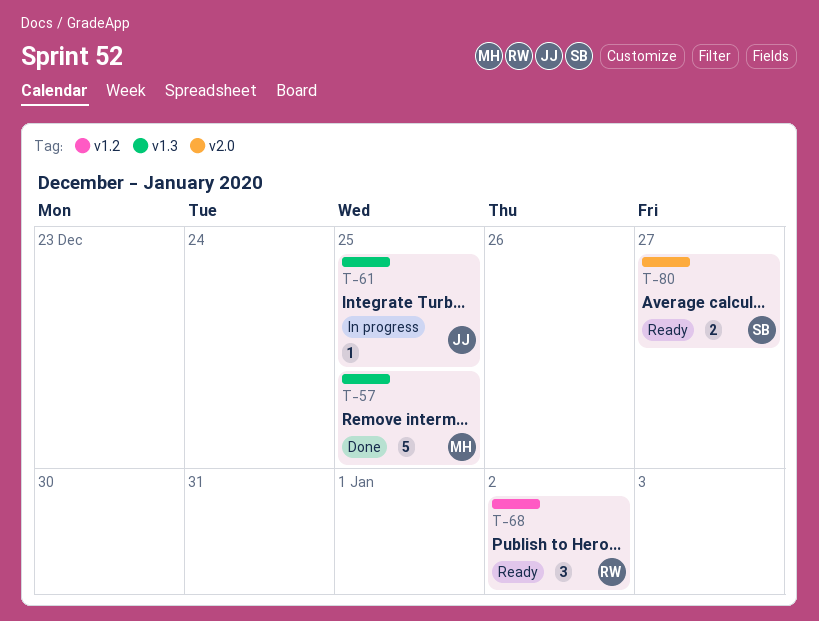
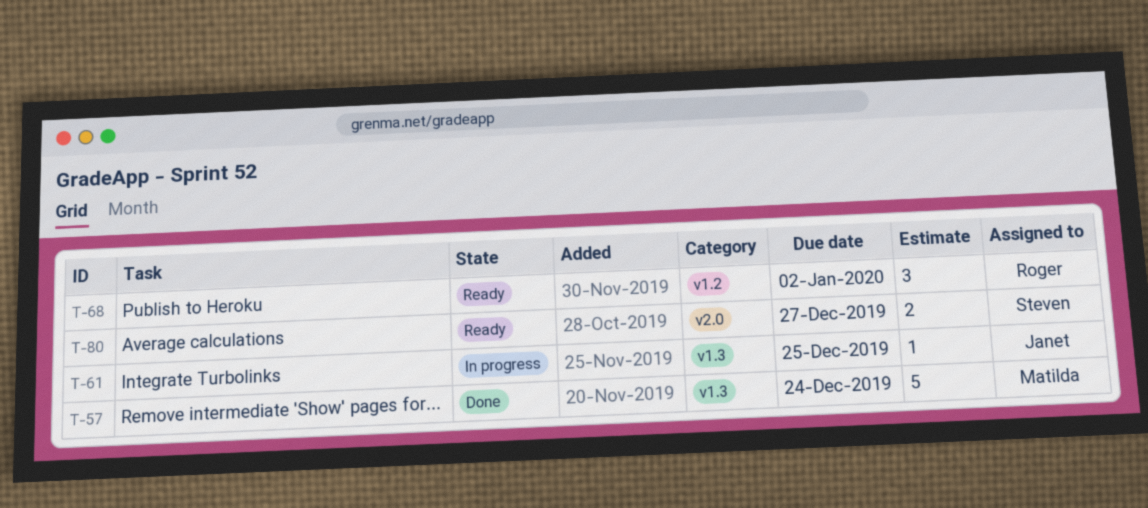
T-57, due: Dec 25 -> Dec 24

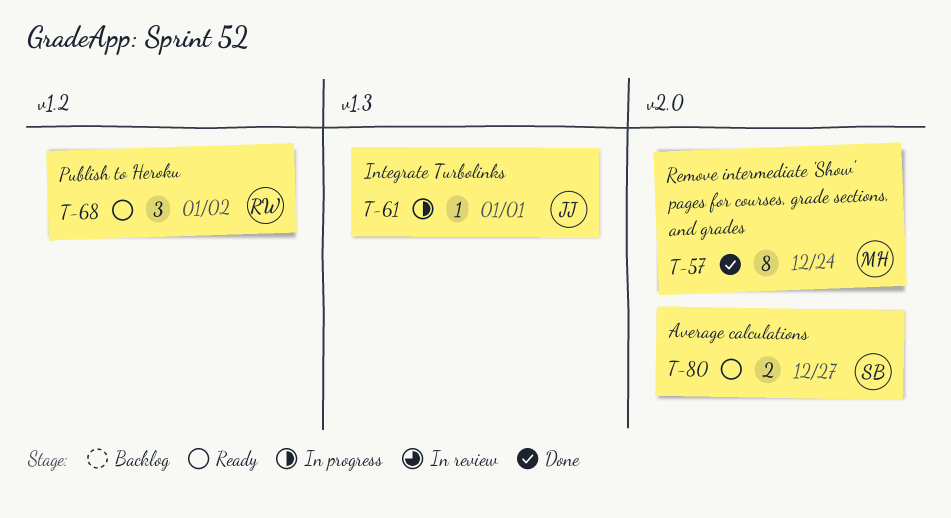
T-57, label: v1.3 -> v2.0
T-57, estimate: 5 -> 8
T-61, due: Dec 25 -> Jan 1

